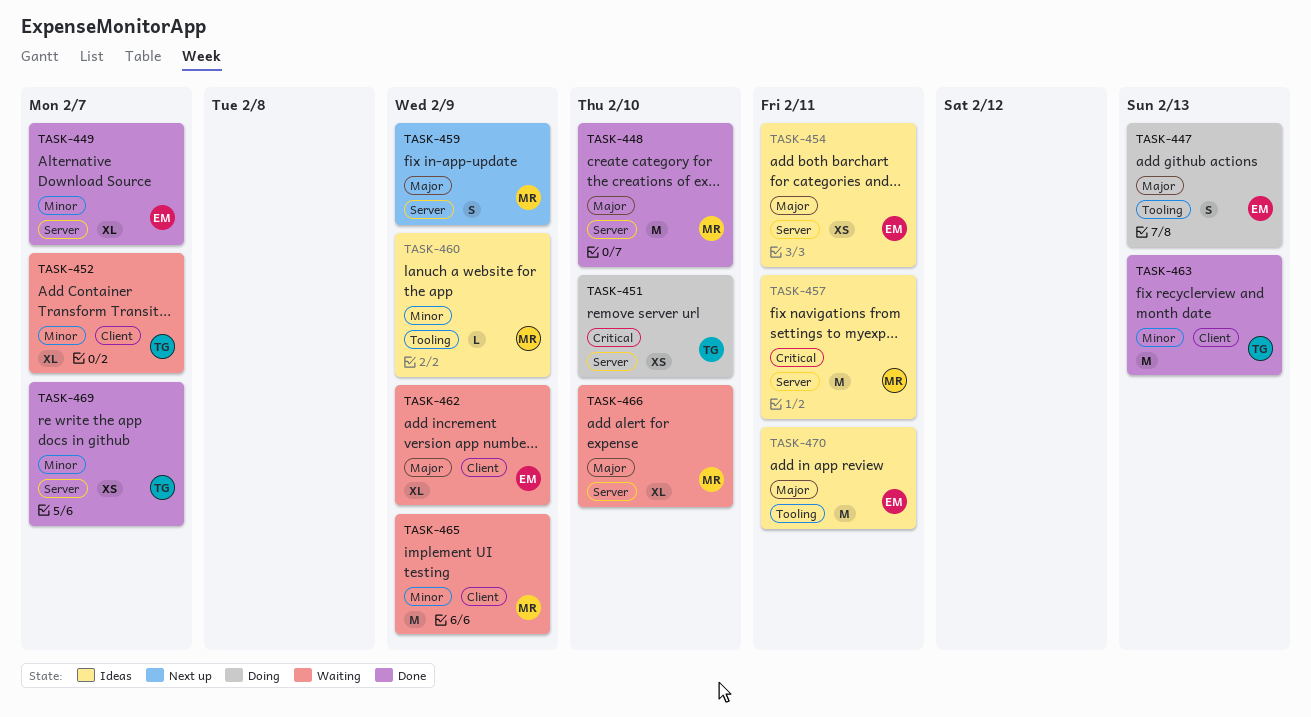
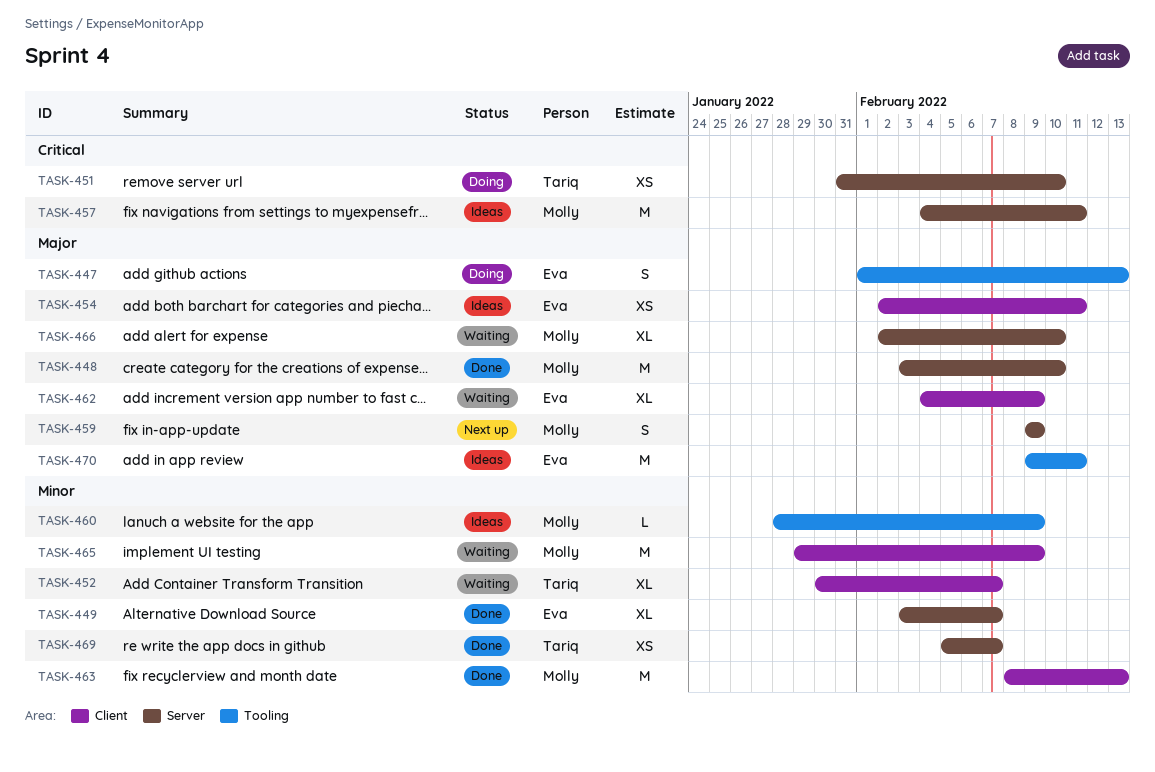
TASK-454, label: Server -> Client
TASK-463, owner: Tariq -> Molly

